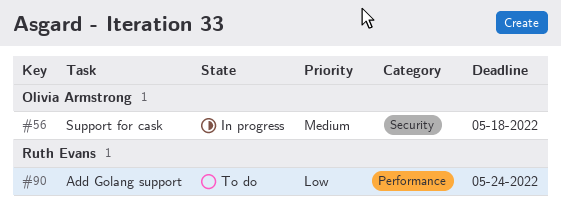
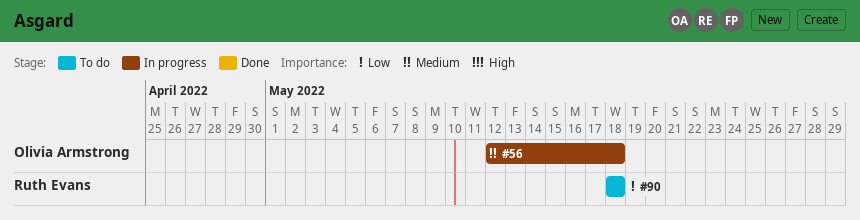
#90, due: May 24 -> May 18

